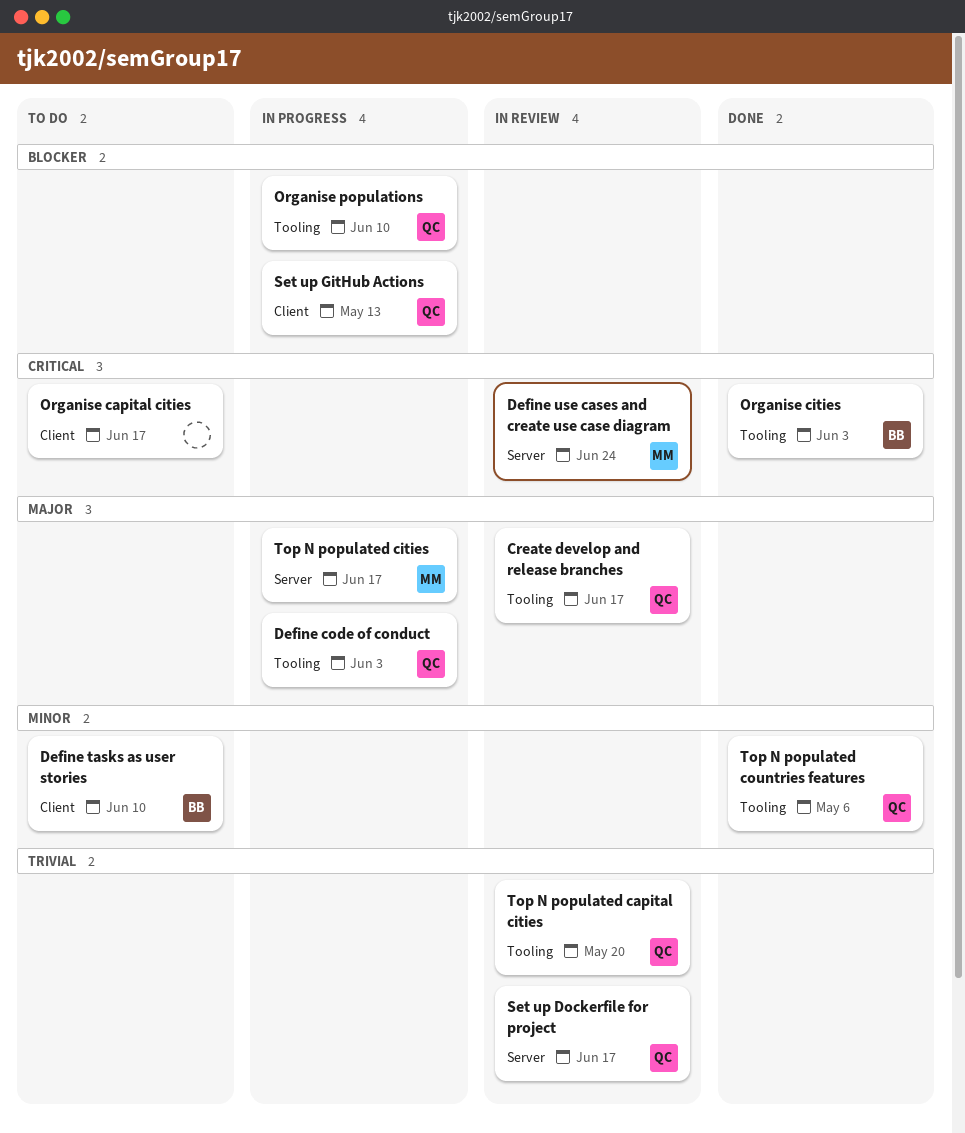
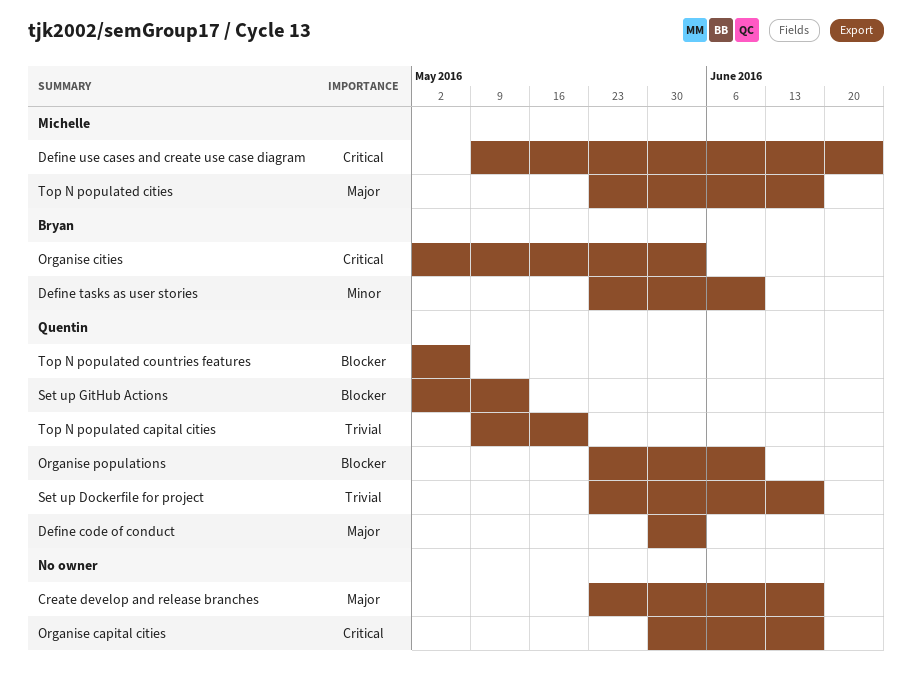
Create develop and release branches, owner: Quentin -> none
Top N populated countries features, priority: Minor -> Blocker

